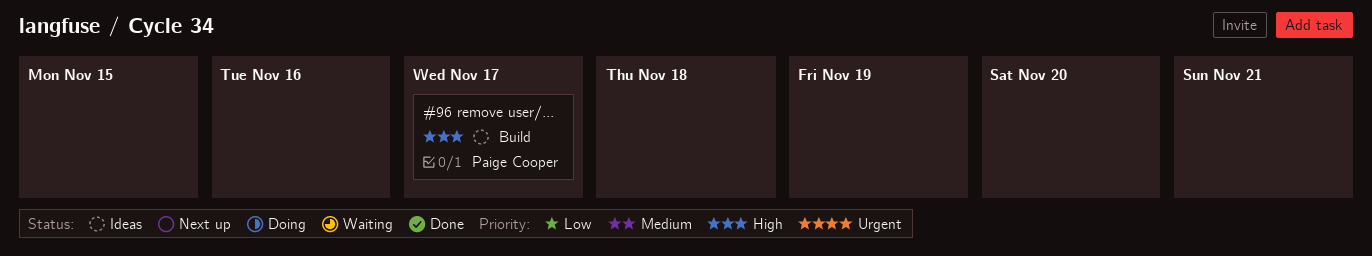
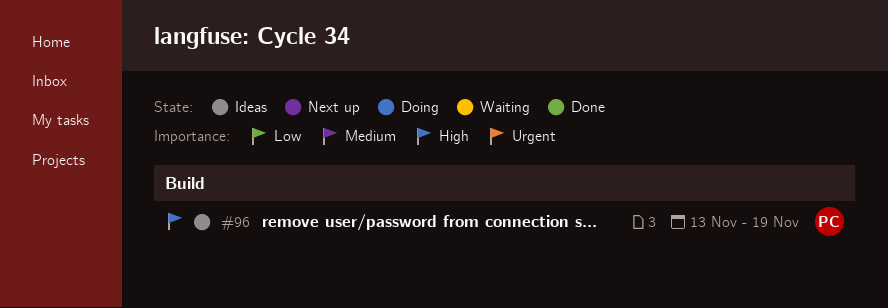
#96, due: Nov 17 -> Nov 19

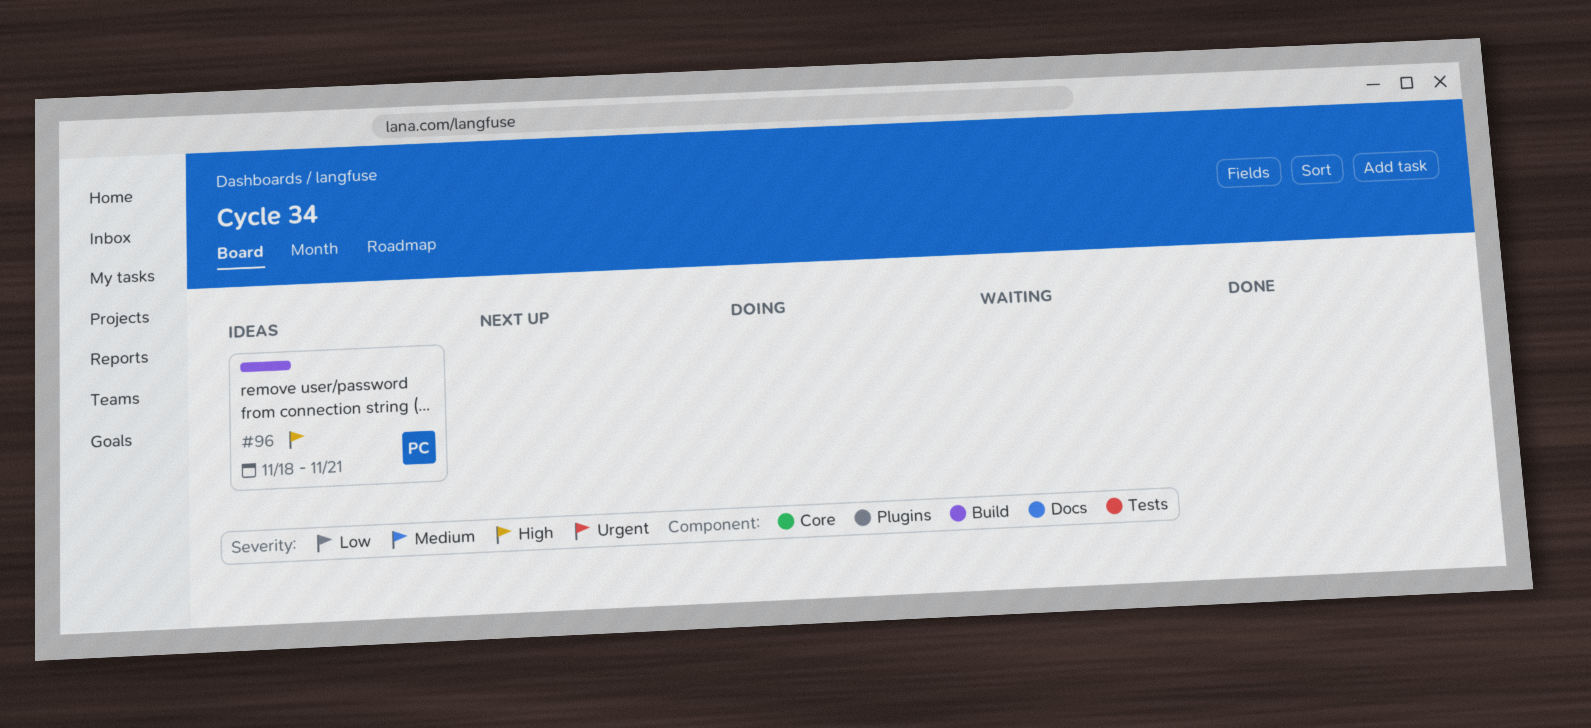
#96, start: Nov 13 -> Nov 18
#96, due: Nov 19 -> Nov 21

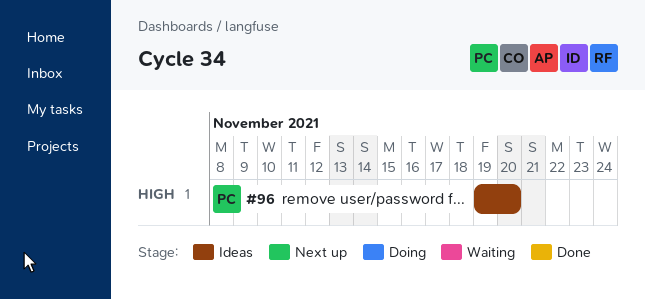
#96, start: Nov 18 -> Nov 19
#96, due: Nov 21 -> Nov 20

